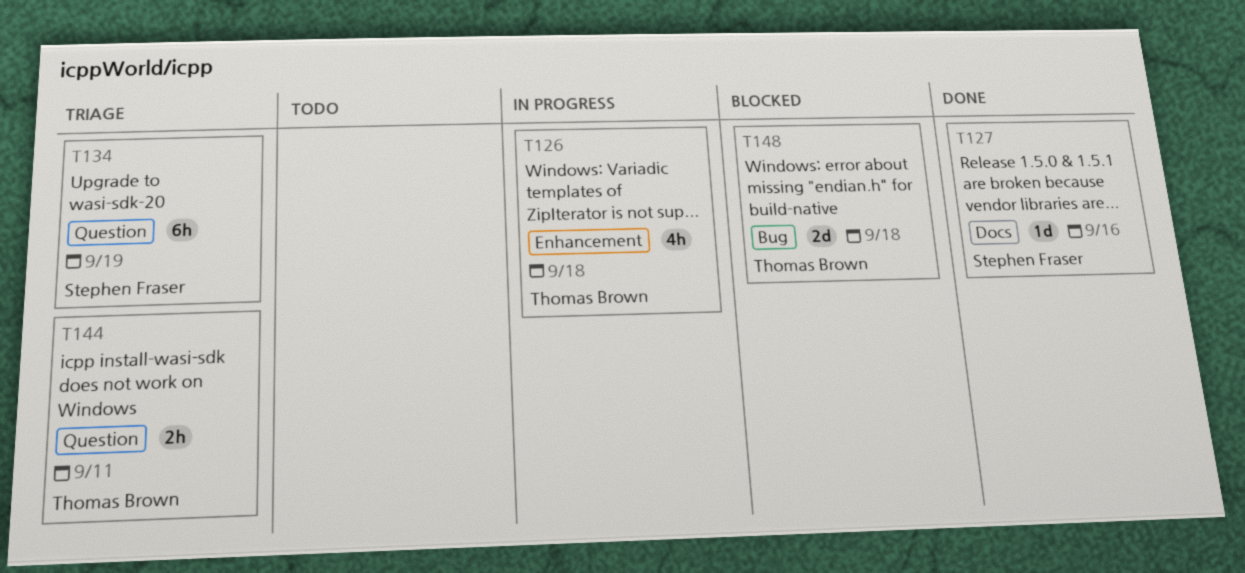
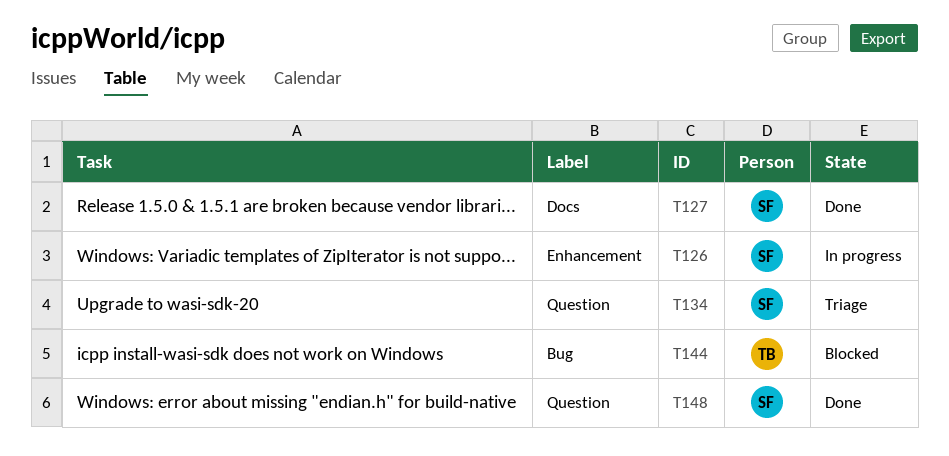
T126, owner: Thomas Brown -> Stephen Fraser
T144, status: Triage -> Blocked
T144, label: Question -> Bug
T148, status: Blocked -> Done
T148, owner: Thomas Brown -> Stephen Fraser
T148, label: Bug -> Question

